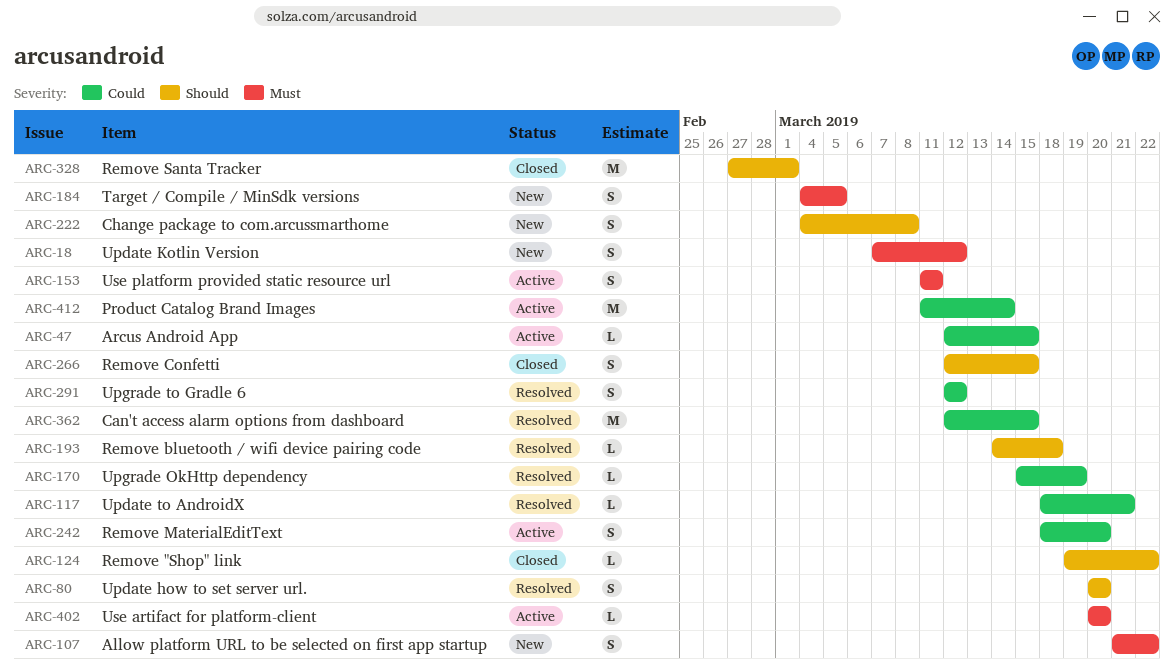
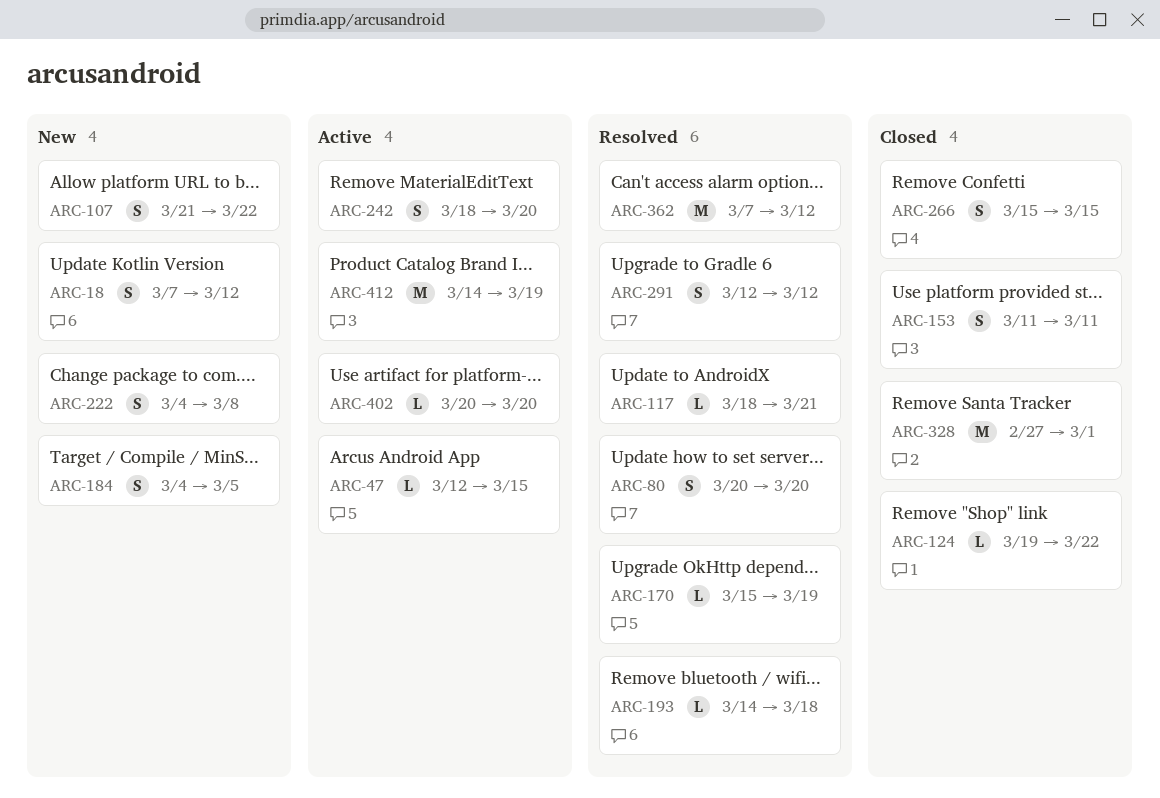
ARC-153, status: Active -> Closed
ARC-266, start: Mar 12 -> Mar 15
ARC-362, start: Mar 12 -> Mar 7
ARC-362, due: Mar 15 -> Mar 12
ARC-412, start: Mar 11 -> Mar 14
ARC-412, due: Mar 14 -> Mar 19

